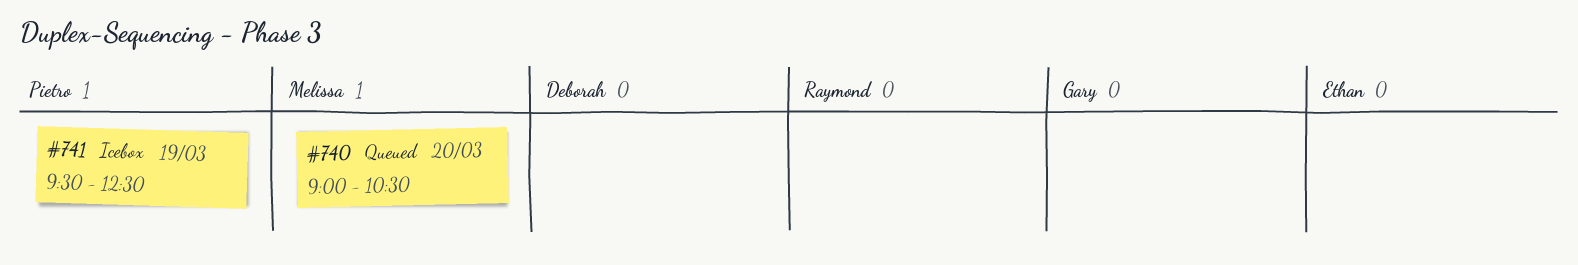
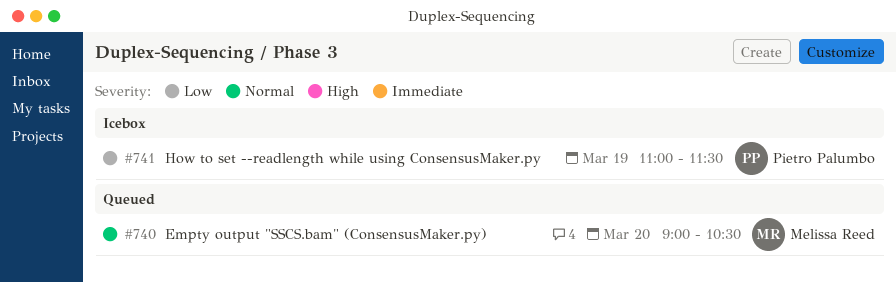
#741, begins: 09:30 -> 11:00
#741, ends: 12:30 -> 11:30

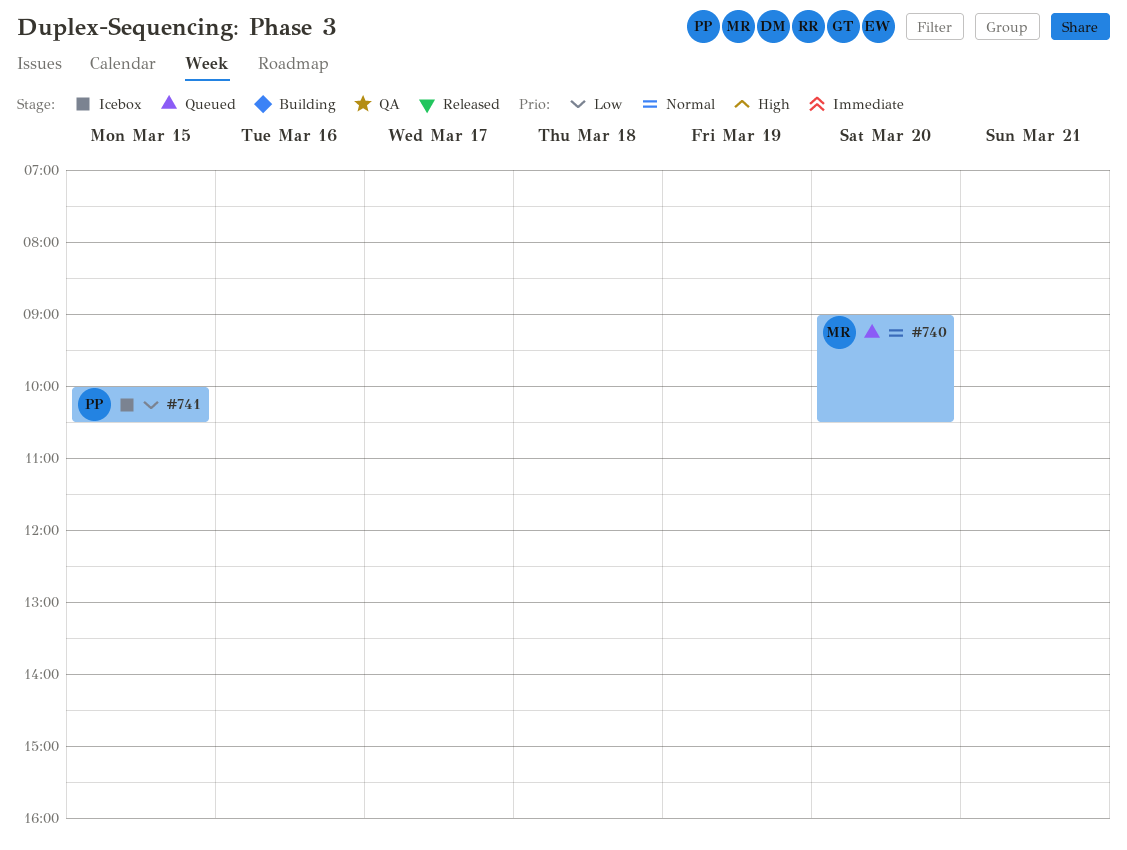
#741, day: Mar 19 -> Mar 15
#741, begins: 11:00 -> 10:00
#741, ends: 11:30 -> 10:30

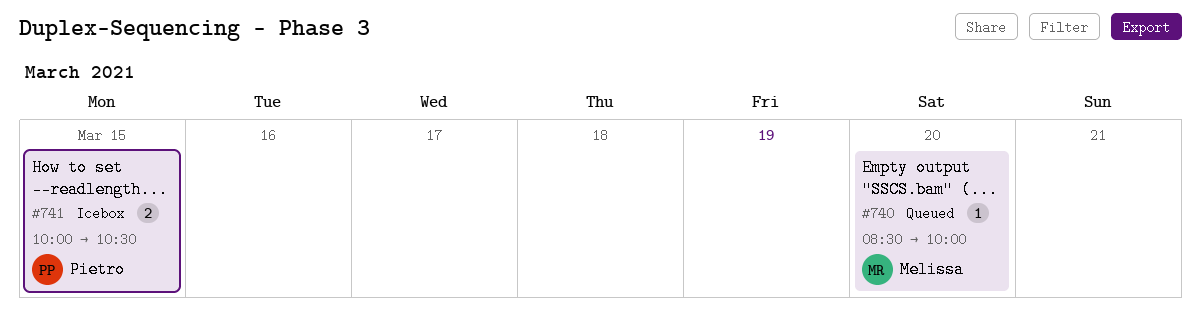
#740, begins: 09:00 -> 08:30
#740, ends: 10:30 -> 10:00

